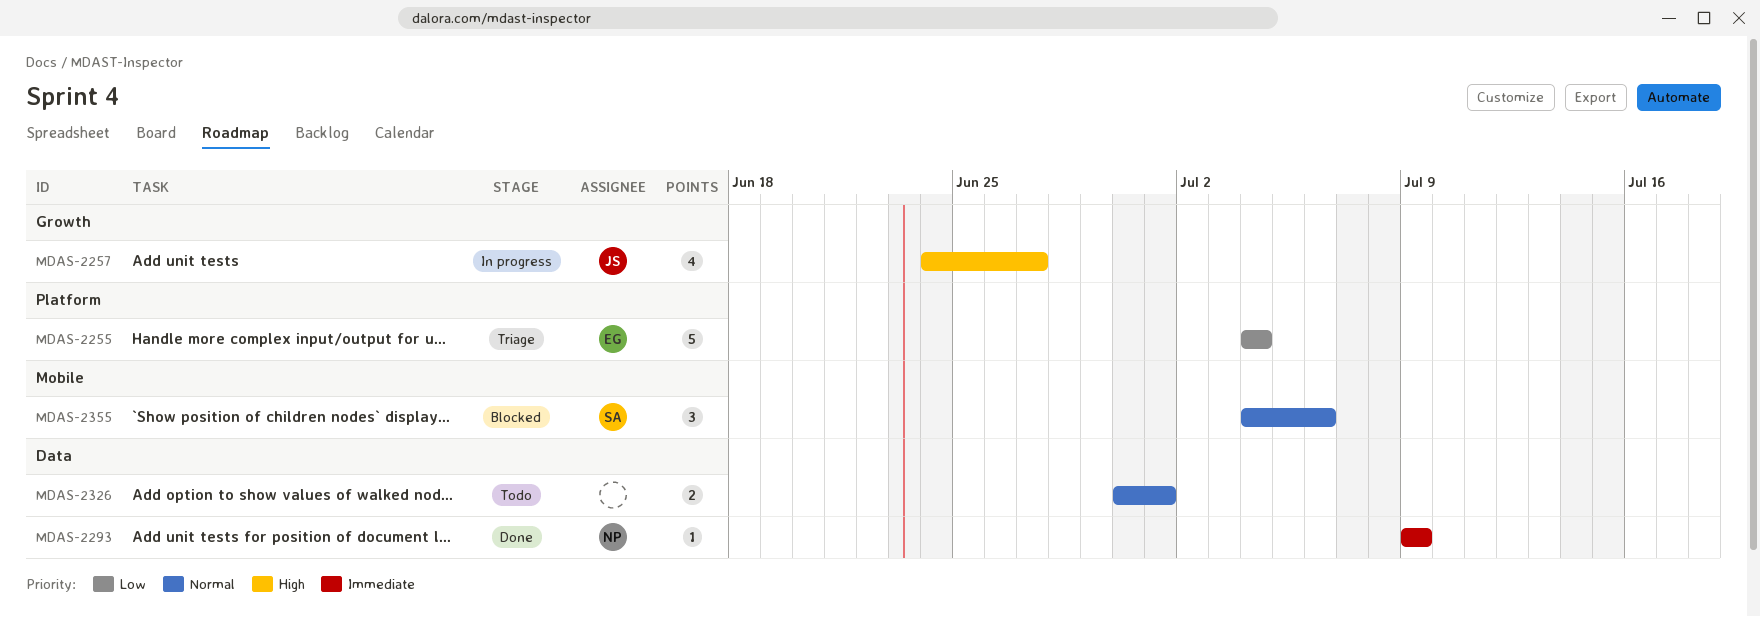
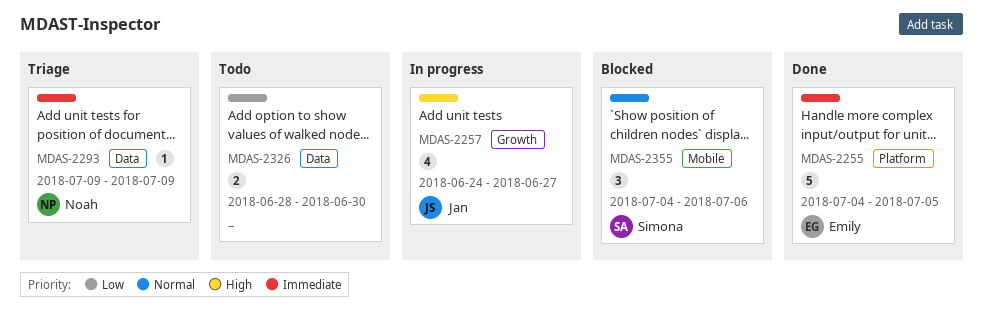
MDAS-2255, status: Triage -> Done
MDAS-2255, priority: Low -> Immediate
MDAS-2255, due: Jul 4 -> Jul 5
MDAS-2293, status: Done -> Triage
MDAS-2326, priority: Normal -> Low
MDAS-2326, start: Jun 30 -> Jun 28
MDAS-2326, due: Jul 1 -> Jun 30

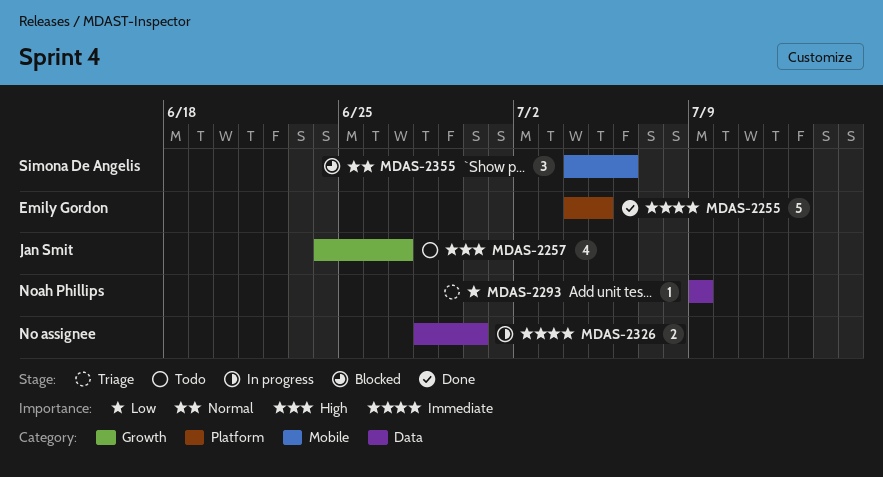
MDAS-2257, status: In progress -> Todo
MDAS-2293, priority: Immediate -> Low
MDAS-2326, status: Todo -> In progress
MDAS-2326, priority: Low -> Immediate

